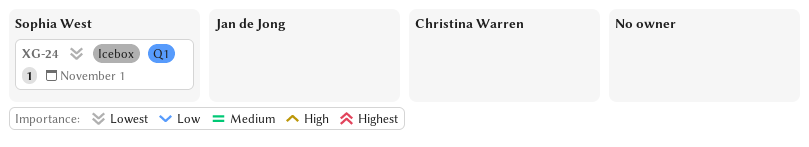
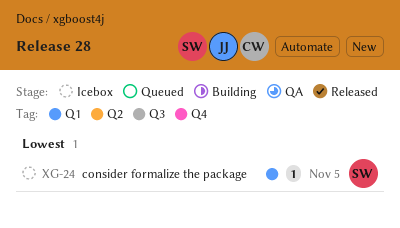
XG-24, due: Nov 1 -> Nov 5

